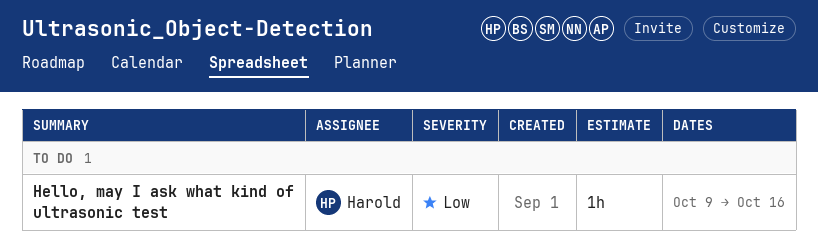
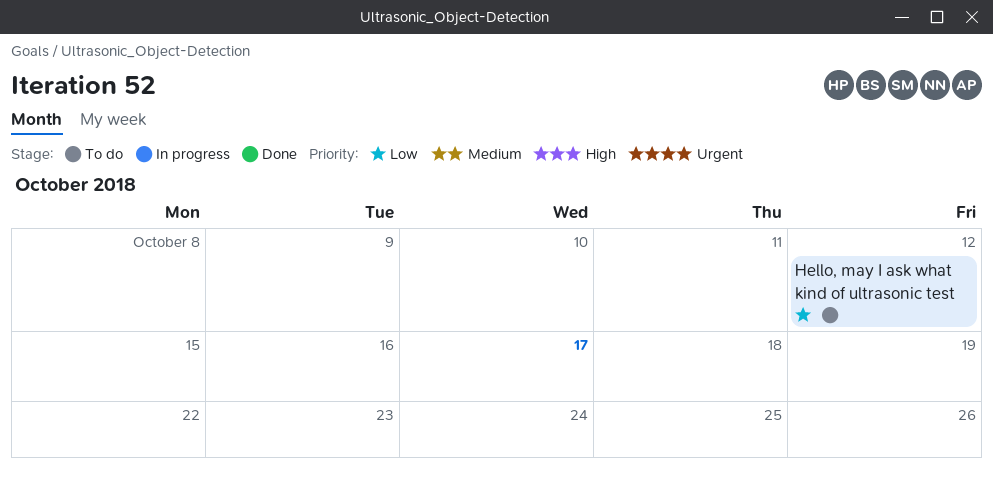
Hello, may I ask what kind of ultrasonic test, due: Oct 16 -> Oct 12

